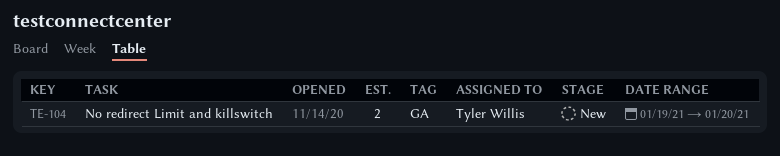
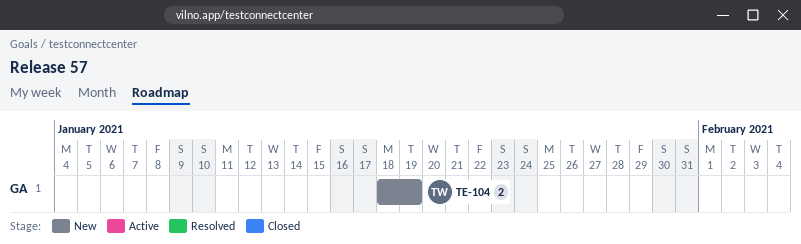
TE-104, start: Jan 19 -> Jan 18
TE-104, due: Jan 20 -> Jan 19

